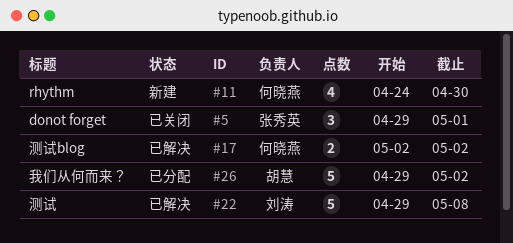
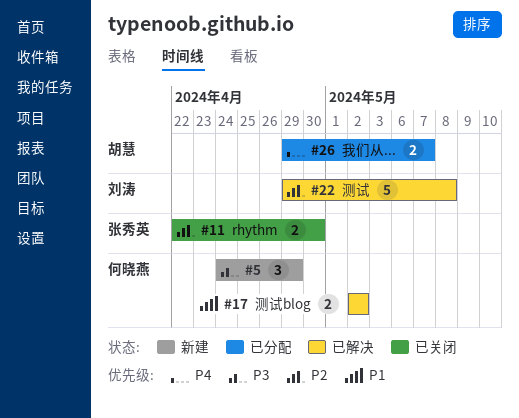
#5, status: 已关闭 -> 新建
#5, owner: 张秀英 -> 何晓燕
#5, start: Apr 29 -> Apr 24
#5, due: May 1 -> Apr 29
#11, status: 新建 -> 已关闭
#11, owner: 何晓燕 -> 张秀英
#11, estimate: 4 -> 2
#11, start: Apr 24 -> Apr 22
#26, estimate: 5 -> 2
#26, due: May 2 -> May 7

